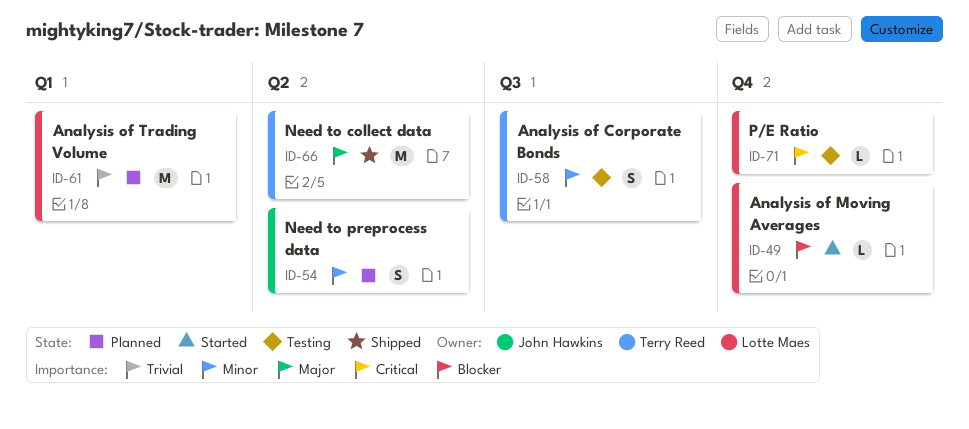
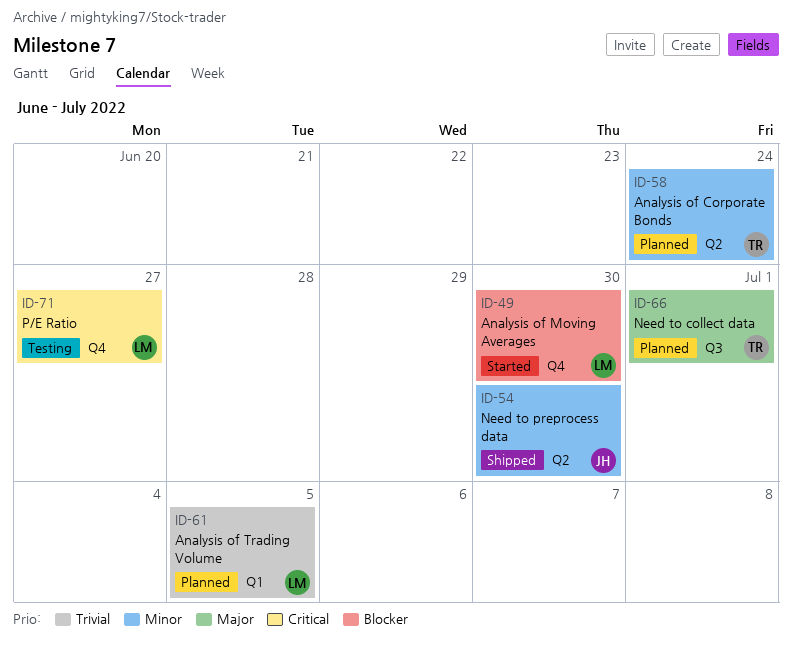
ID-54, status: Planned -> Shipped
ID-58, status: Testing -> Planned
ID-58, label: Q3 -> Q2
ID-66, status: Shipped -> Planned
ID-66, label: Q2 -> Q3

